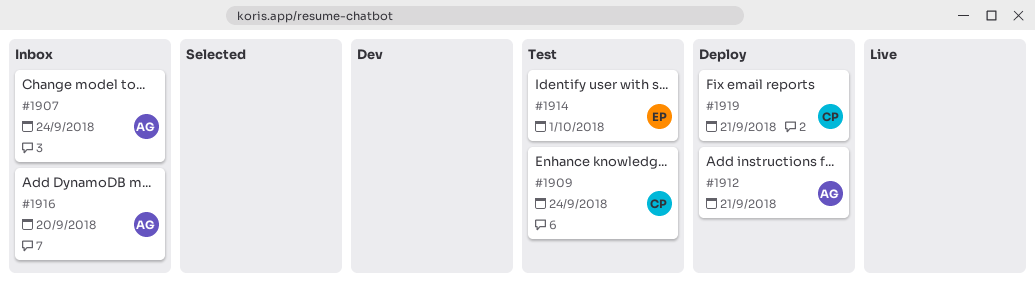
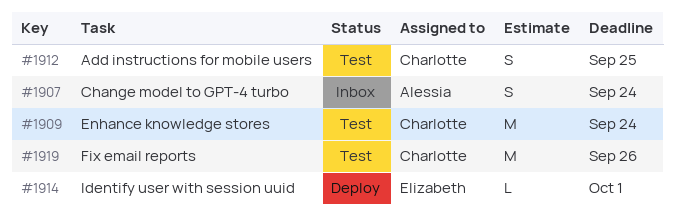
#1912, status: Deploy -> Test
#1912, owner: Alessia -> Charlotte
#1912, due: Sep 21 -> Sep 25
#1914, status: Test -> Deploy
#1916: present -> none
#1919, status: Deploy -> Test
#1919, due: Sep 21 -> Sep 26

